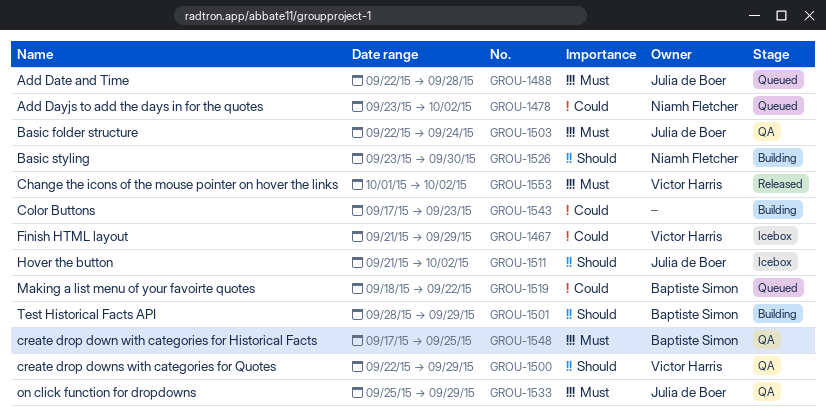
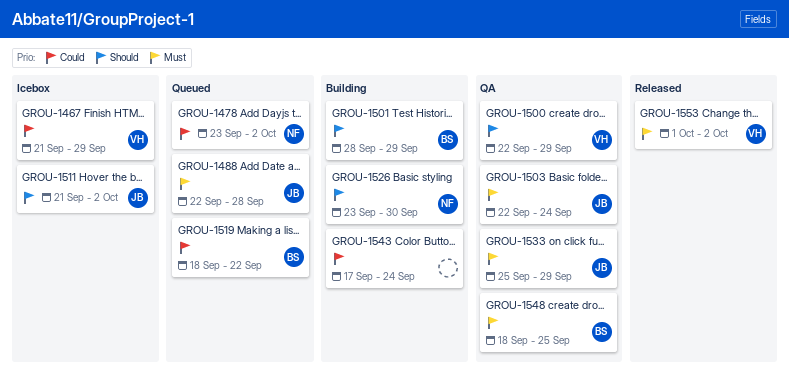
GROU-1543, due: Sep 23 -> Sep 24
GROU-1548, start: Sep 17 -> Sep 18

